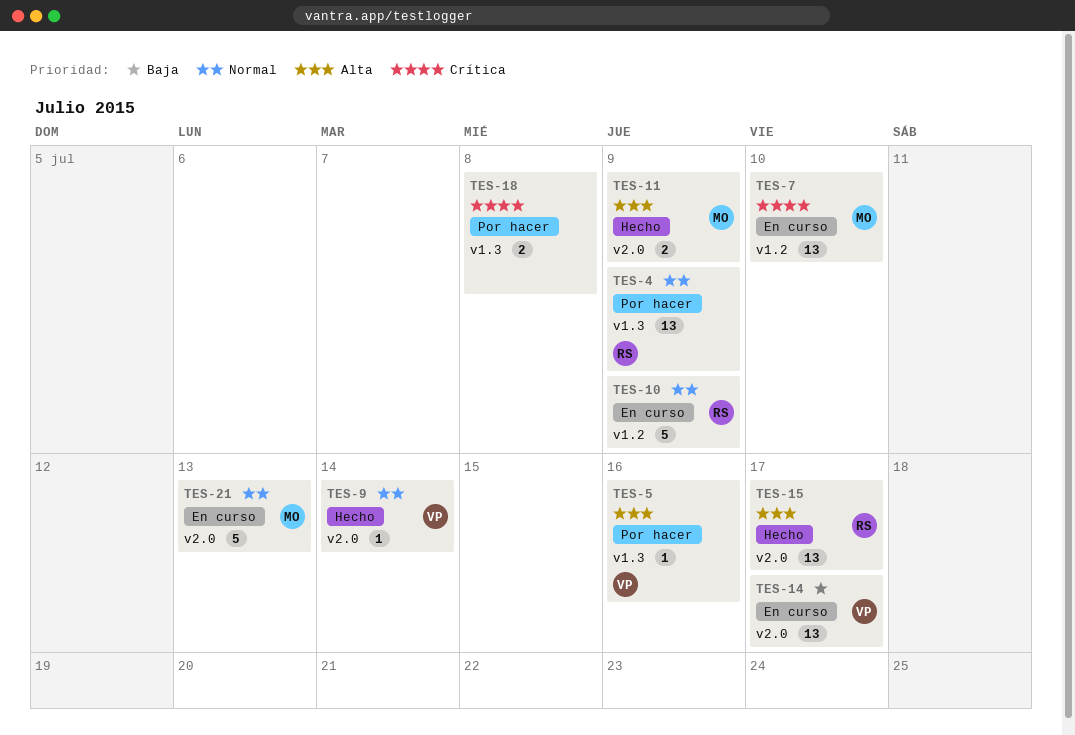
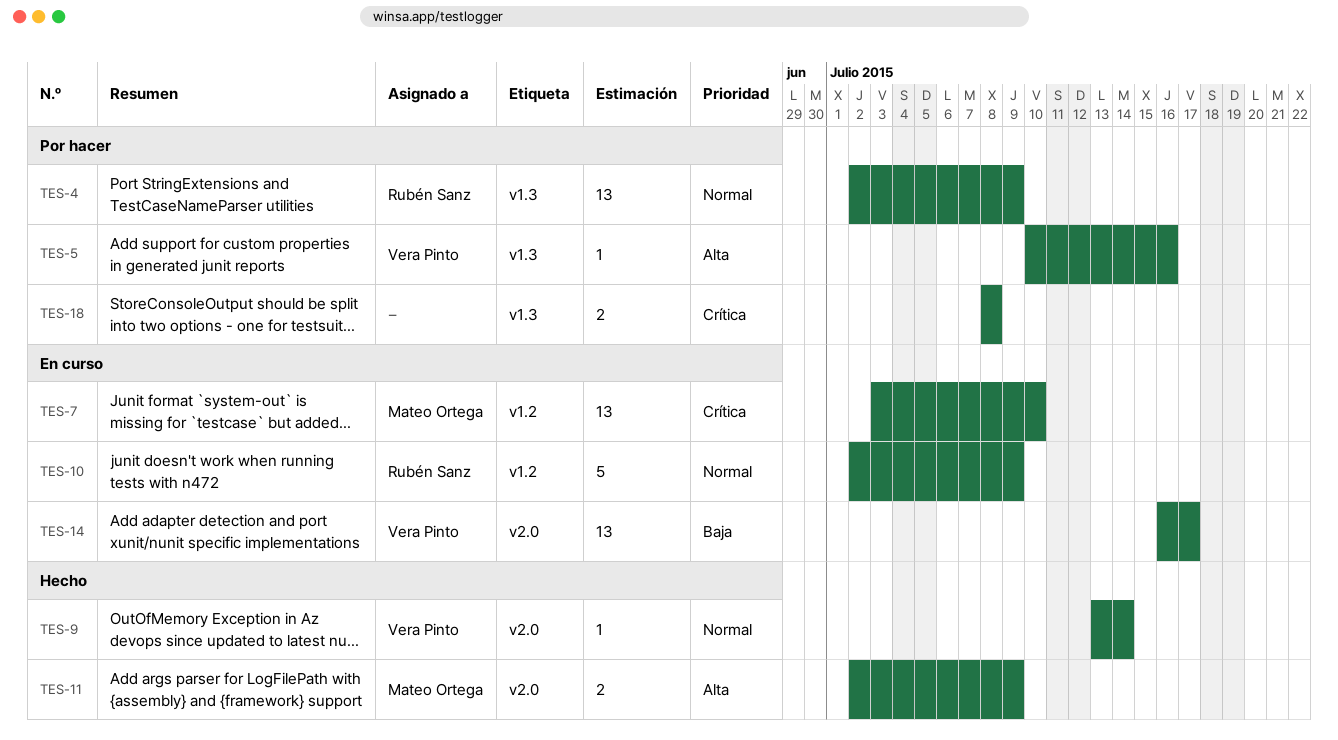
TES-15: present -> none
TES-21: present -> none

